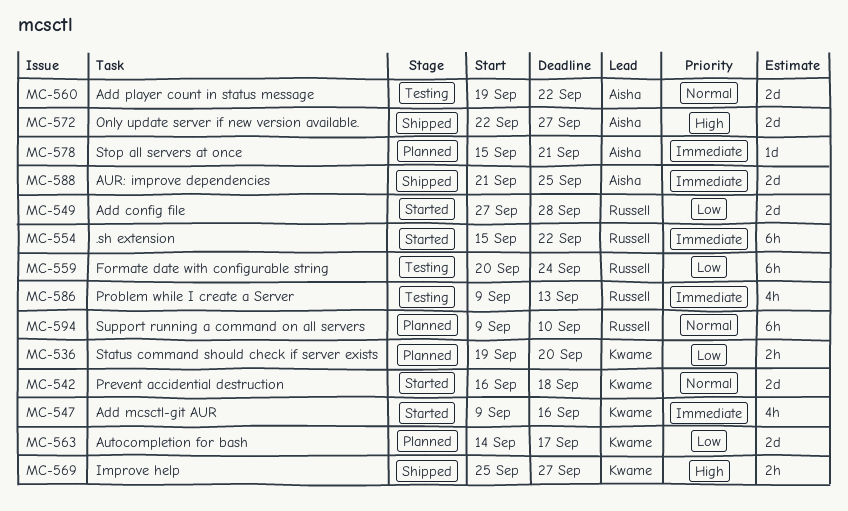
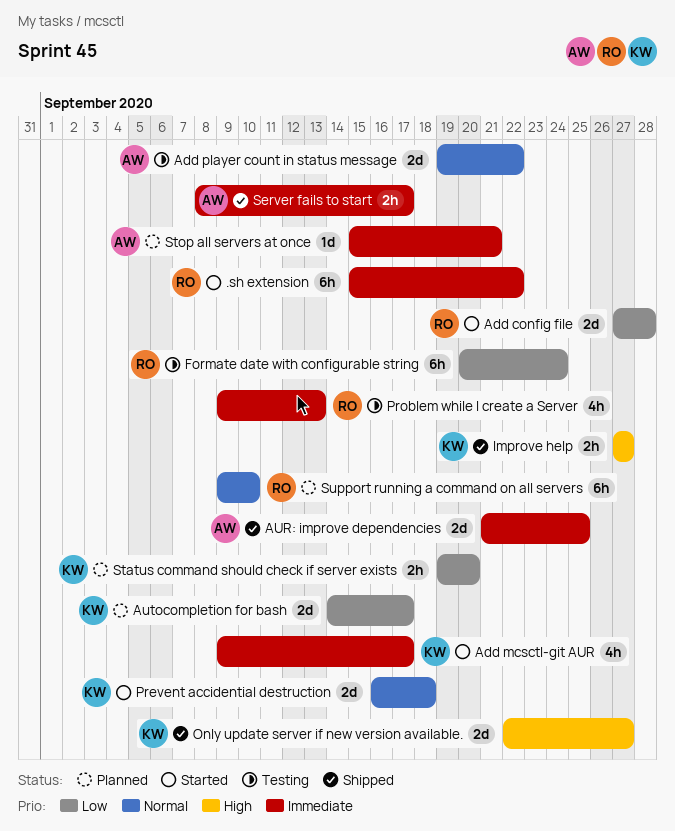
Add mcsctl-git AUR, due: Sep 16 -> Sep 17
Improve help, start: Sep 25 -> Sep 27
Only update server if new version available., owner: Aisha -> Kwame
Server fails to start: none -> present

